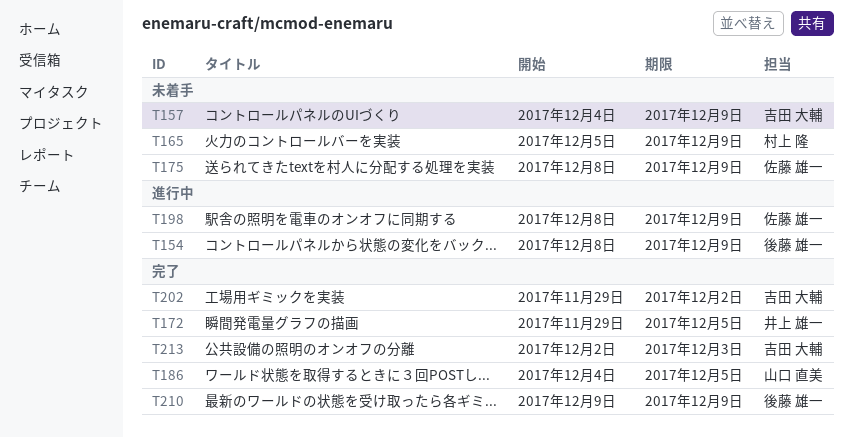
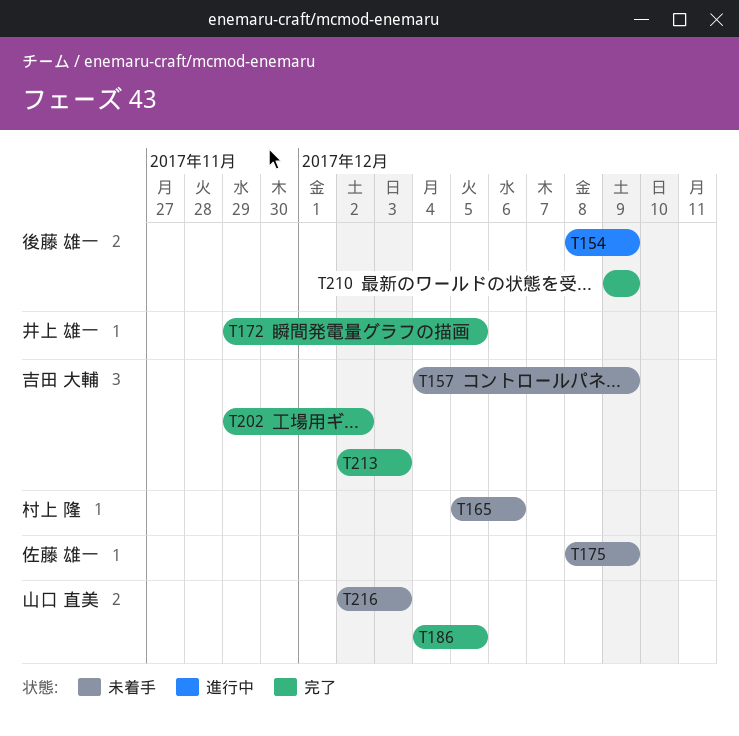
T165, due: Dec 9 -> Dec 6
T198: present -> none
T216: none -> present

